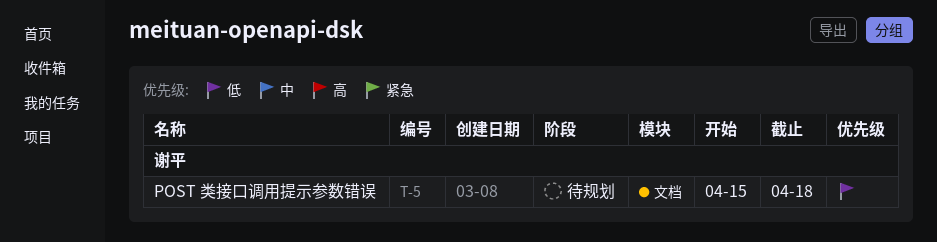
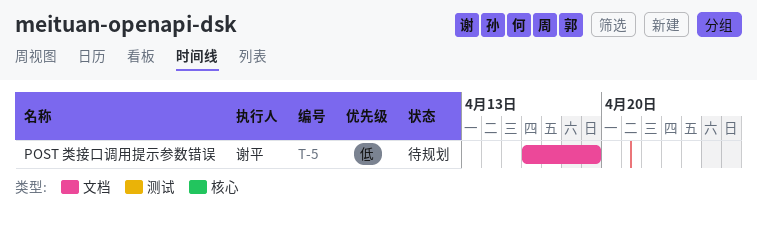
T-5, start: Apr 15 -> Apr 16
T-5, due: Apr 18 -> Apr 19

